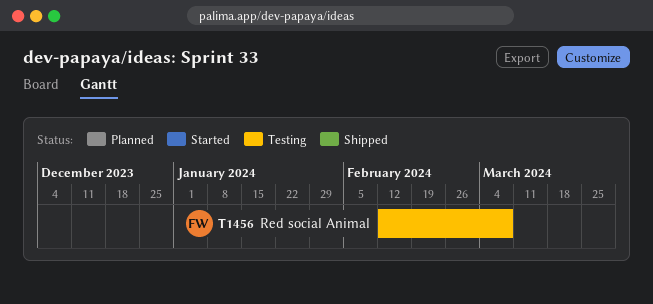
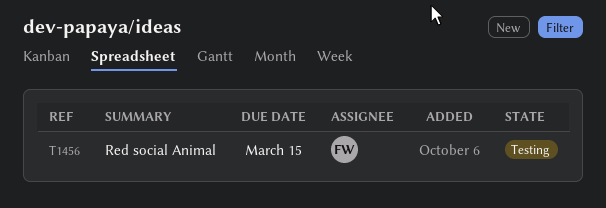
T1456, due: Mar 8 -> Mar 15

